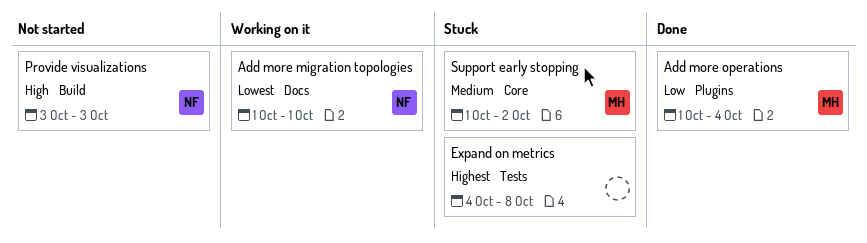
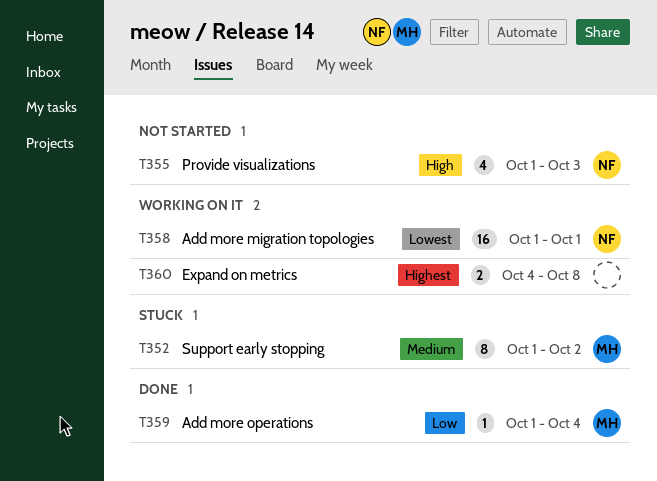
Expand on metrics, status: Stuck -> Working on it
Provide visualizations, start: Oct 3 -> Oct 1

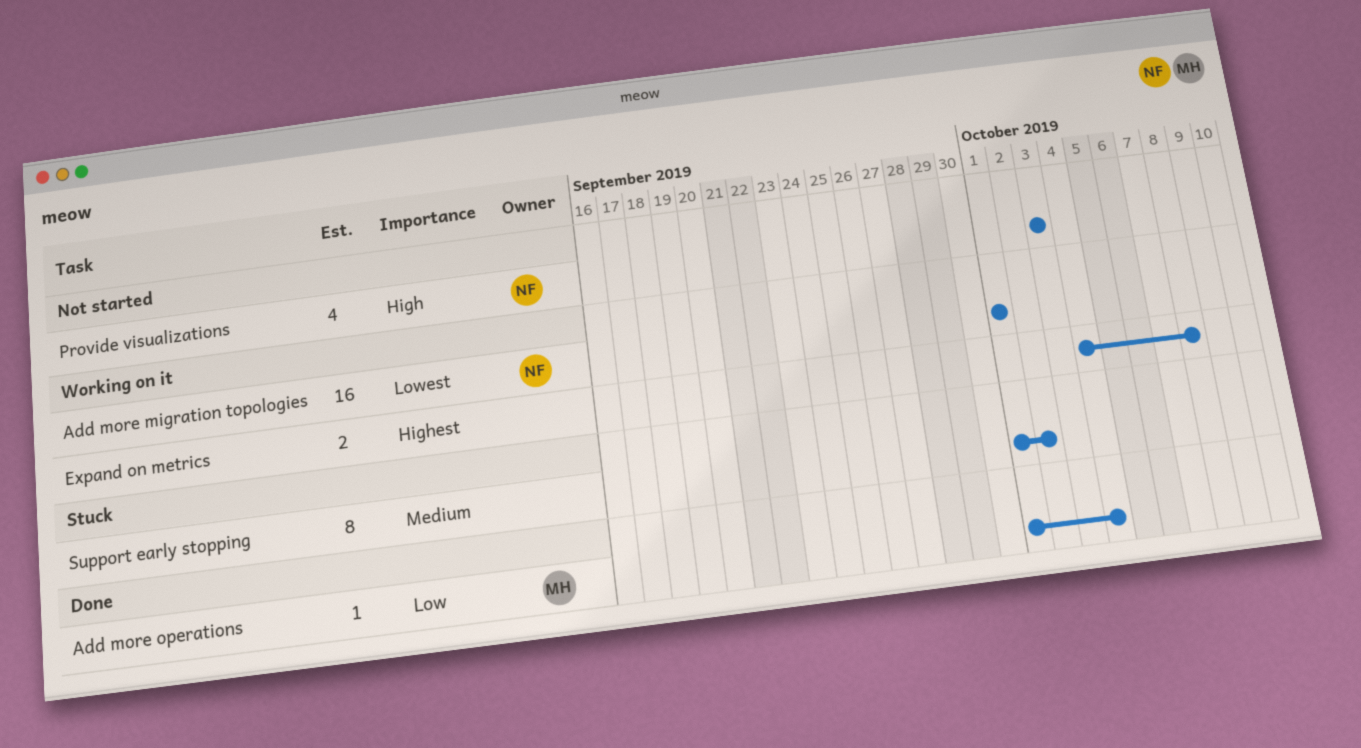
Provide visualizations, start: Oct 1 -> Oct 3
Support early stopping, owner: MH -> none

